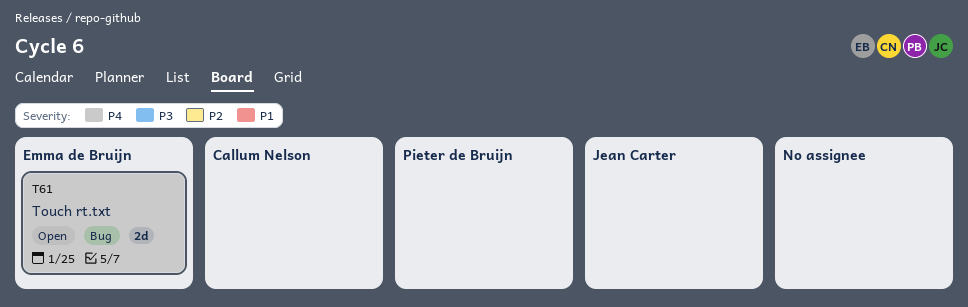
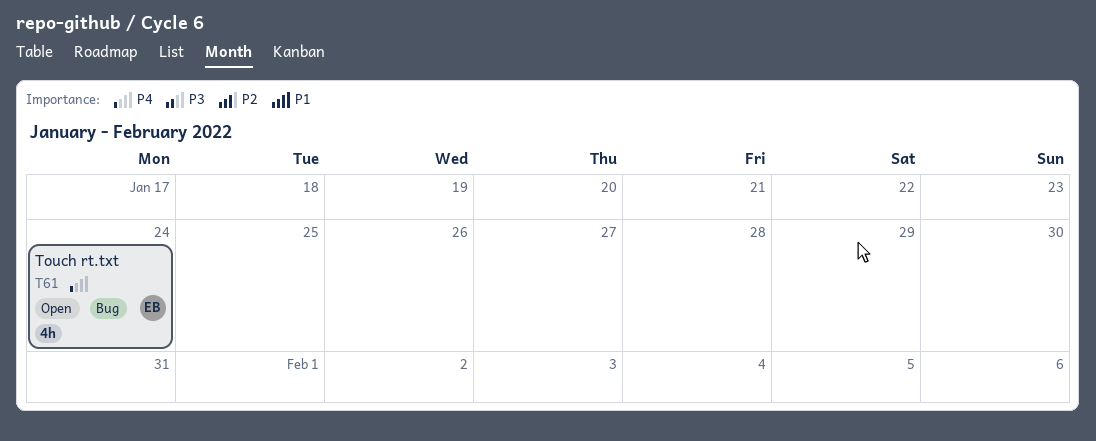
T61, estimate: 2d -> 4h
T61, due: Jan 25 -> Jan 24

